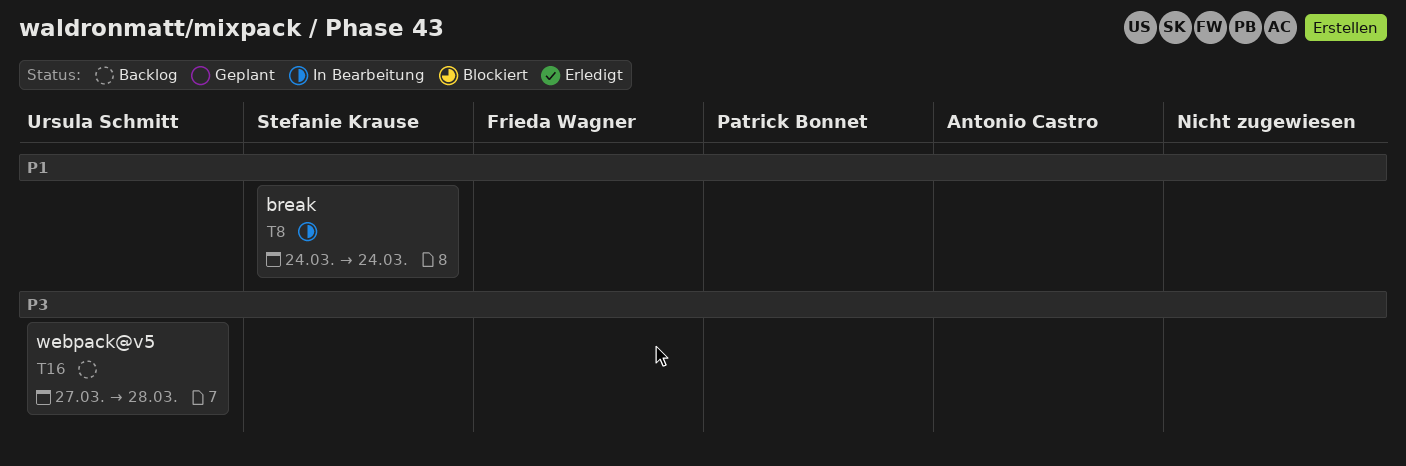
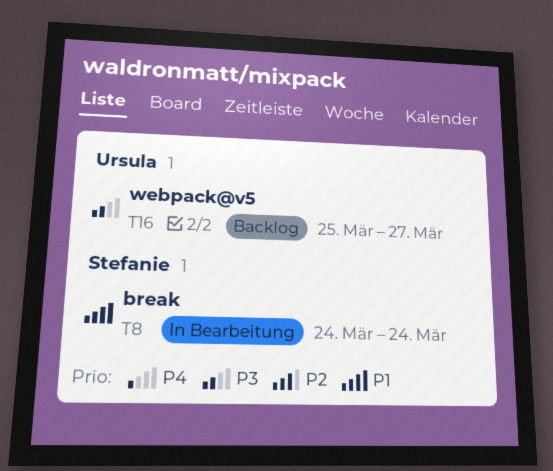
T16, start: Mar 27 -> Mar 25
T16, due: Mar 28 -> Mar 27

